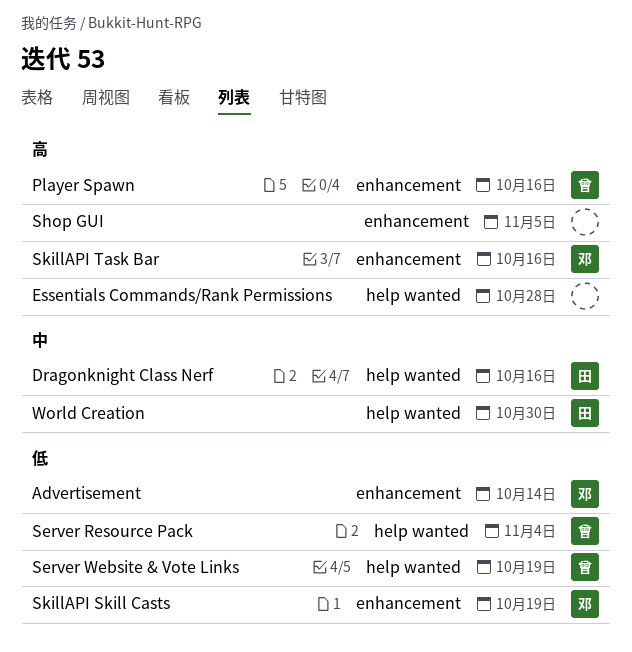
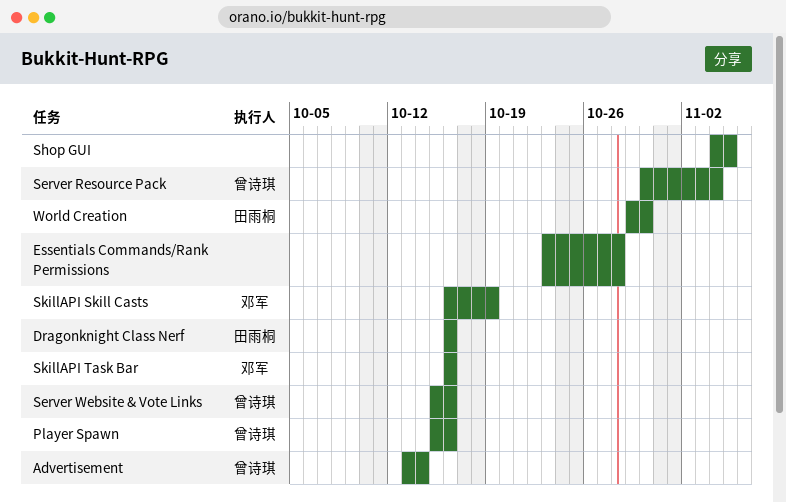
Advertisement, owner: 邓军 -> 曾诗琪
Server Website & Vote Links, due: Oct 19 -> Oct 16

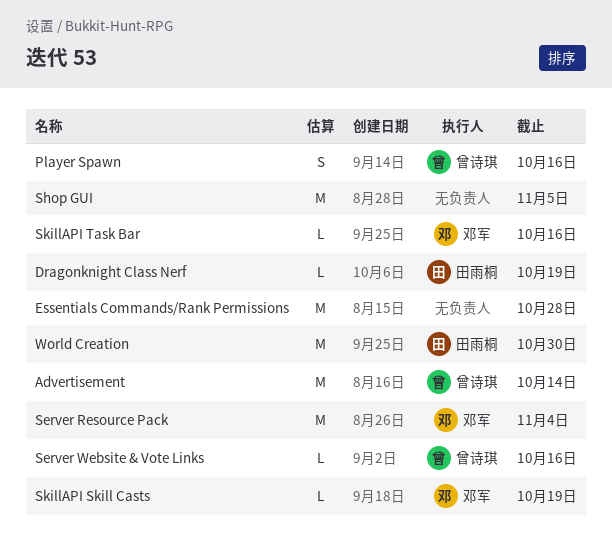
Dragonknight Class Nerf, due: Oct 16 -> Oct 19
Server Resource Pack, owner: 曾诗琪 -> 邓军

